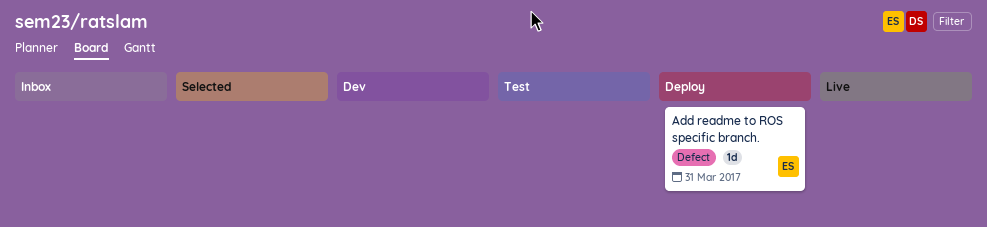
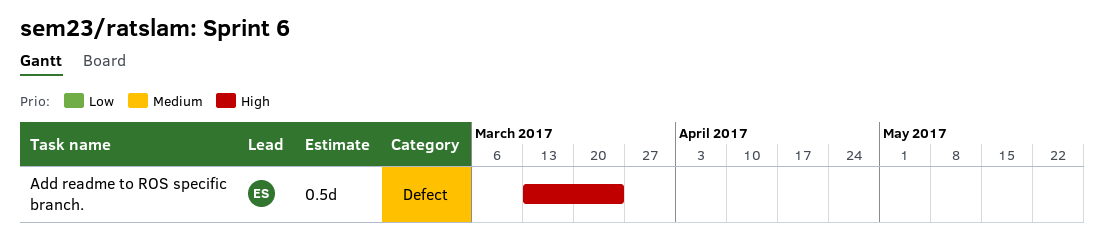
Add readme to ROS specific branch., estimate: 1d -> 0.5d
Add readme to ROS specific branch., due: Mar 31 -> Mar 24

